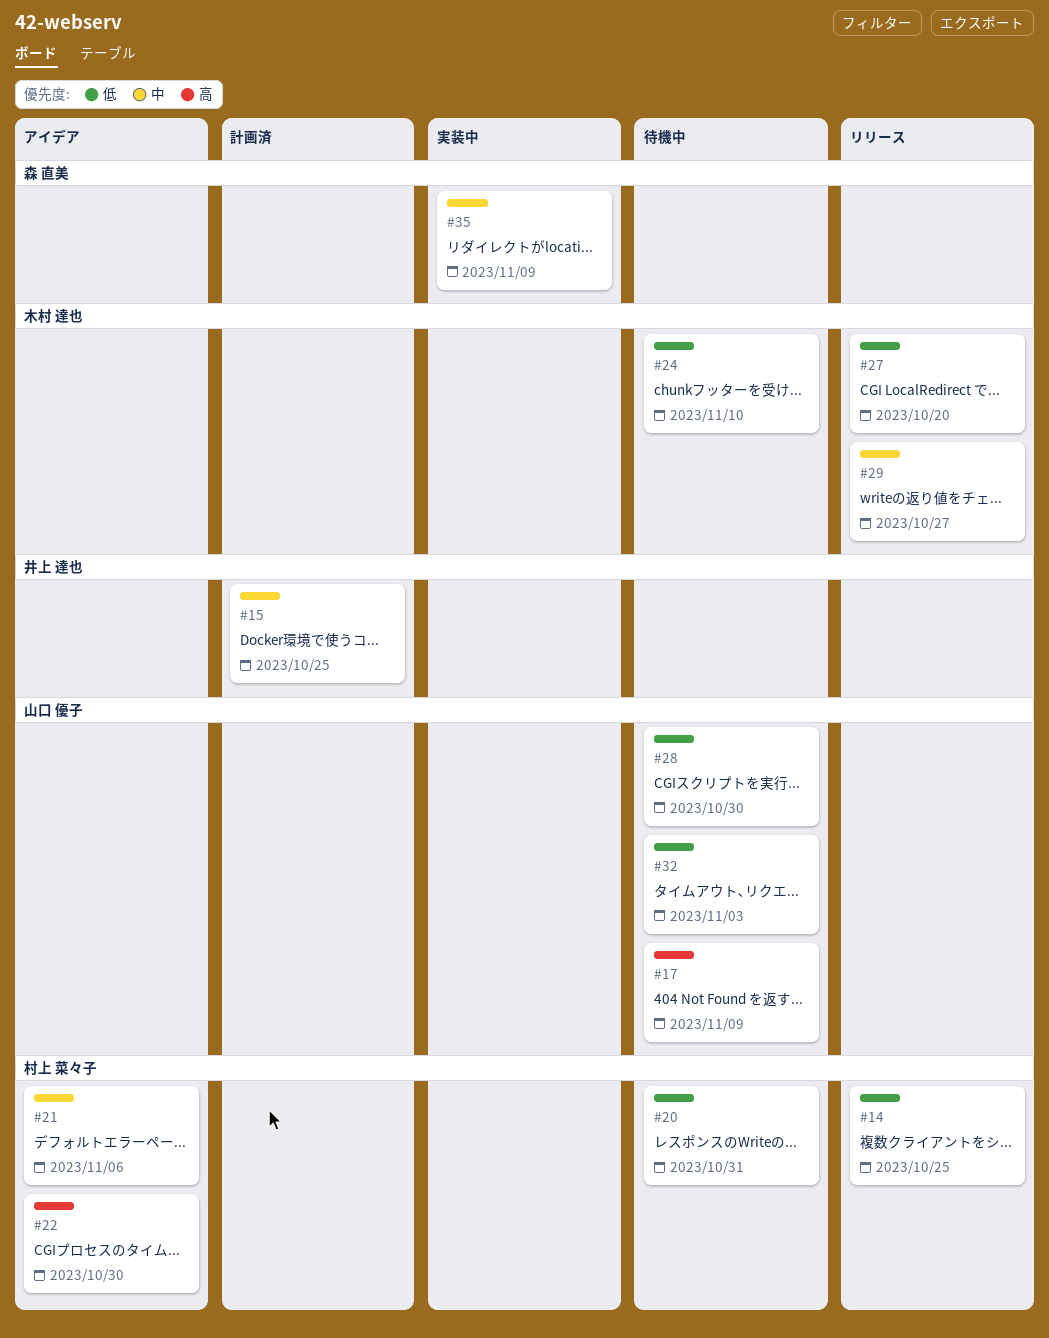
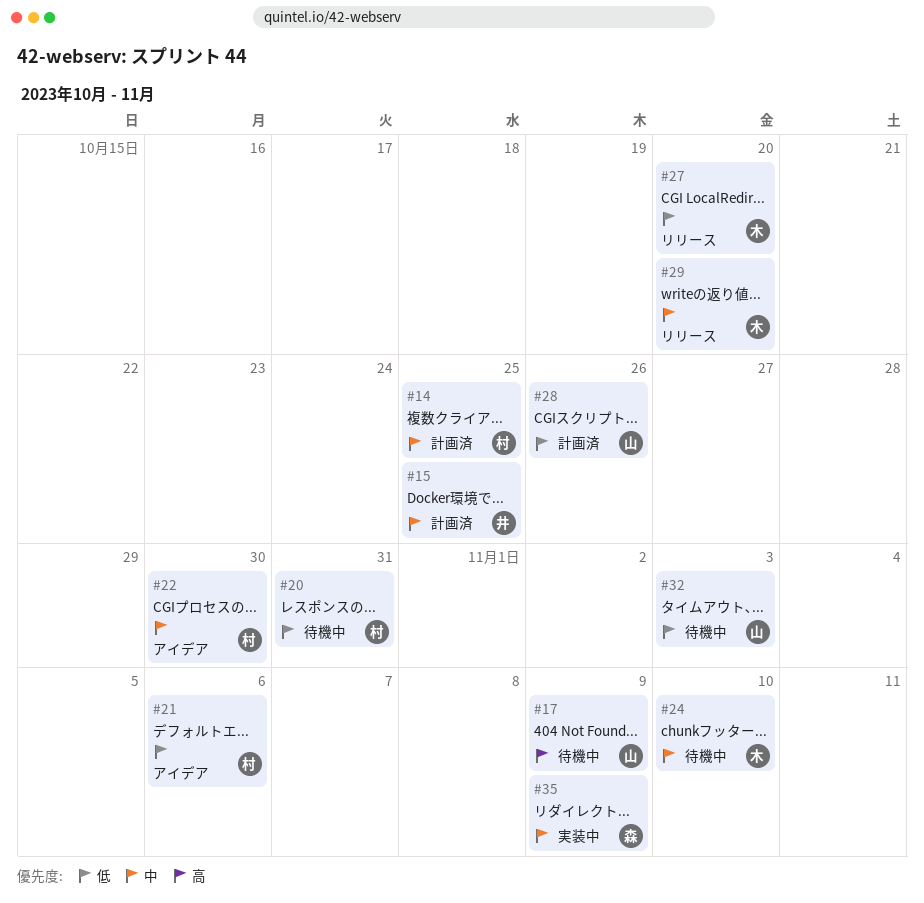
#14, status: リリース -> 計画済
#14, priority: 低 -> 中
#21, priority: 中 -> 低
#22, priority: 高 -> 中
#24, priority: 低 -> 中
#28, status: 待機中 -> 計画済
#28, due: Oct 30 -> Oct 26
#29, due: Oct 27 -> Oct 20

